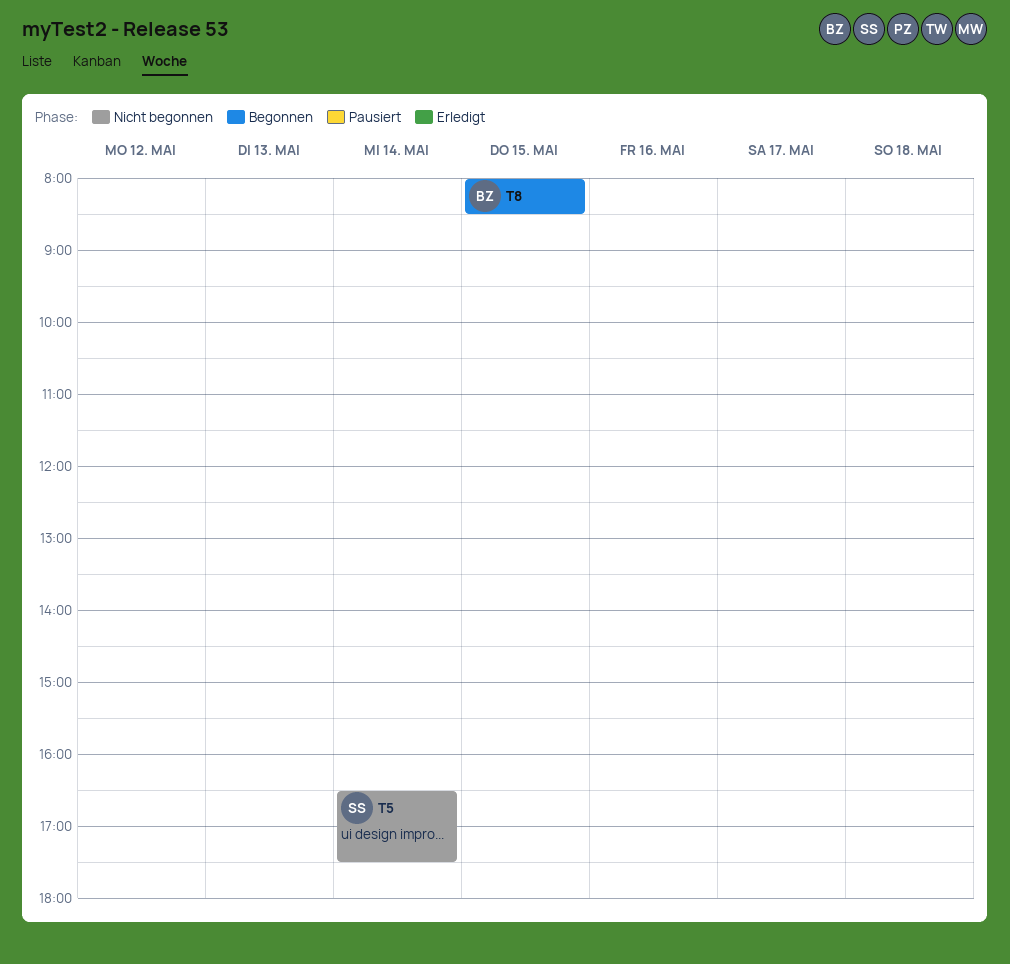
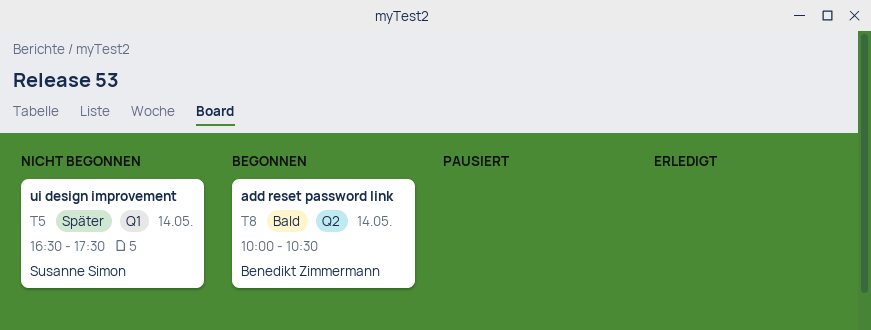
T8, day: May 15 -> May 14
T8, begins: 08:00 -> 10:00
T8, ends: 08:30 -> 10:30

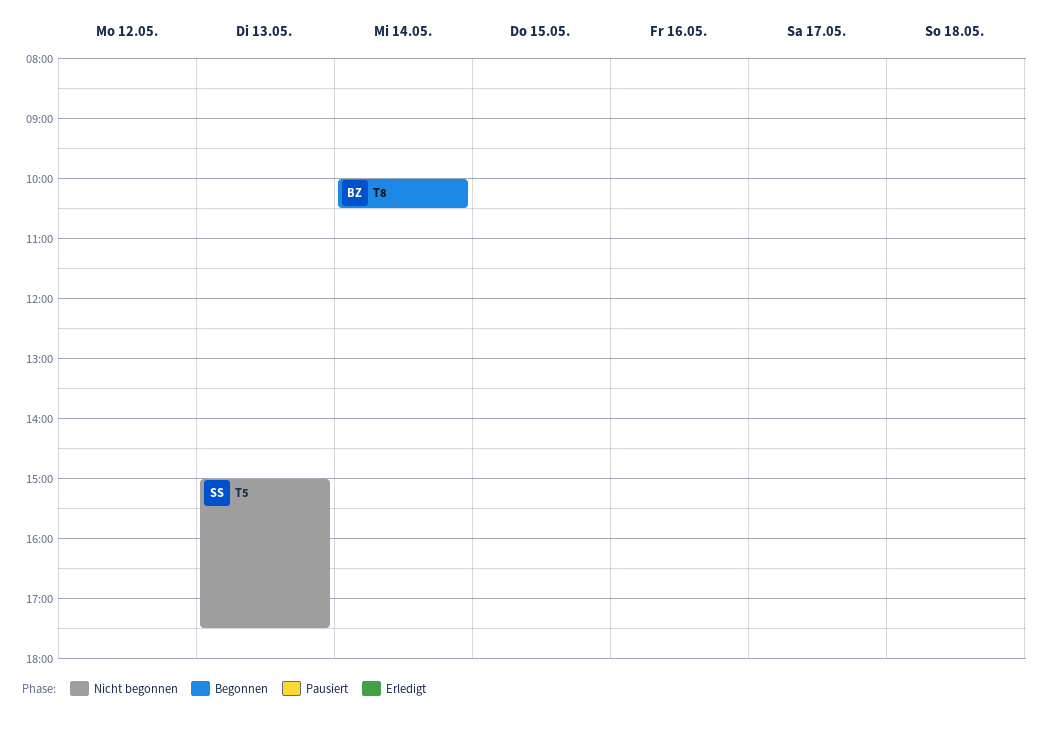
T5, day: May 14 -> May 13
T5, begins: 16:30 -> 15:00

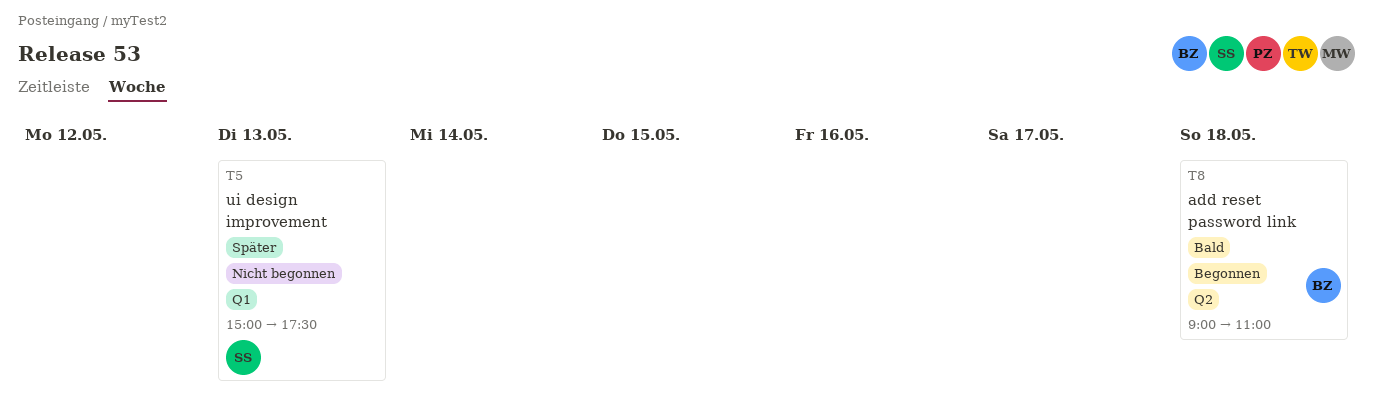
T8, day: May 14 -> May 18
T8, begins: 10:00 -> 09:00
T8, ends: 10:30 -> 11:00

